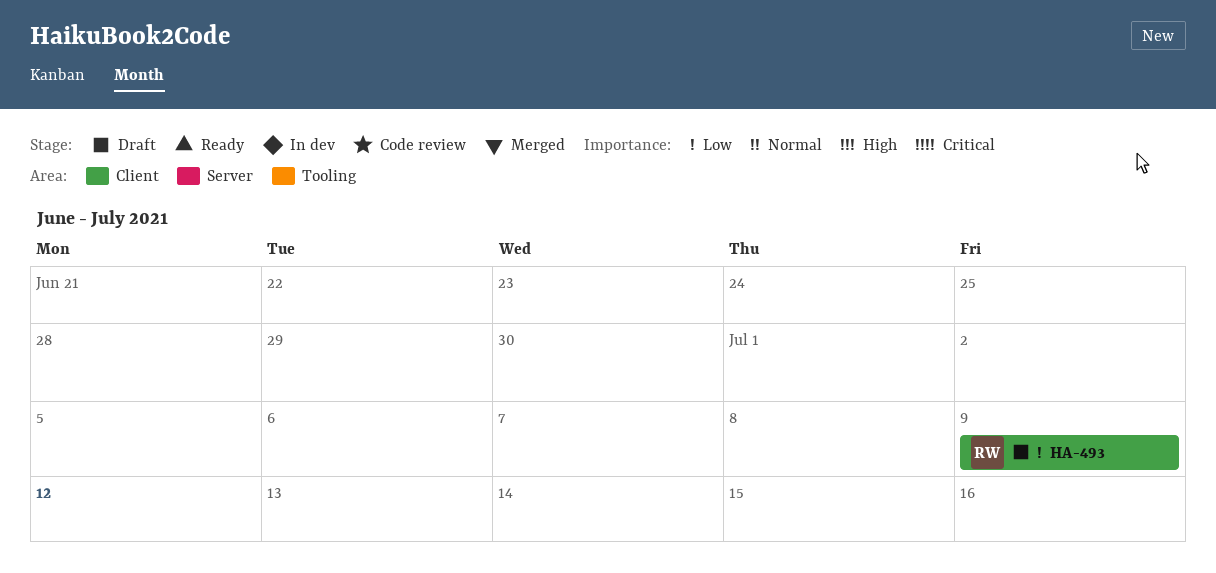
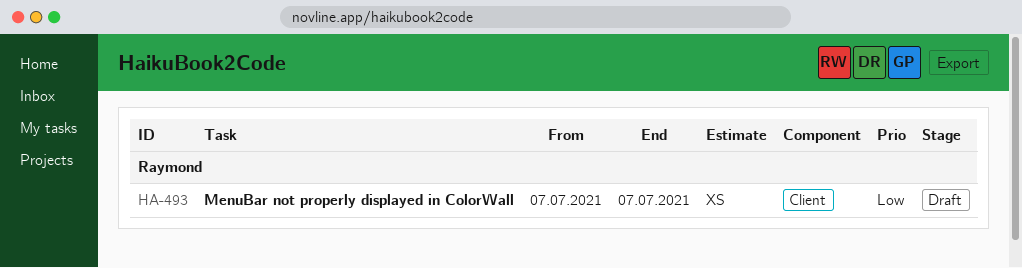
HA-493, start: Jul 9 -> Jul 7
HA-493, due: Jul 9 -> Jul 7

